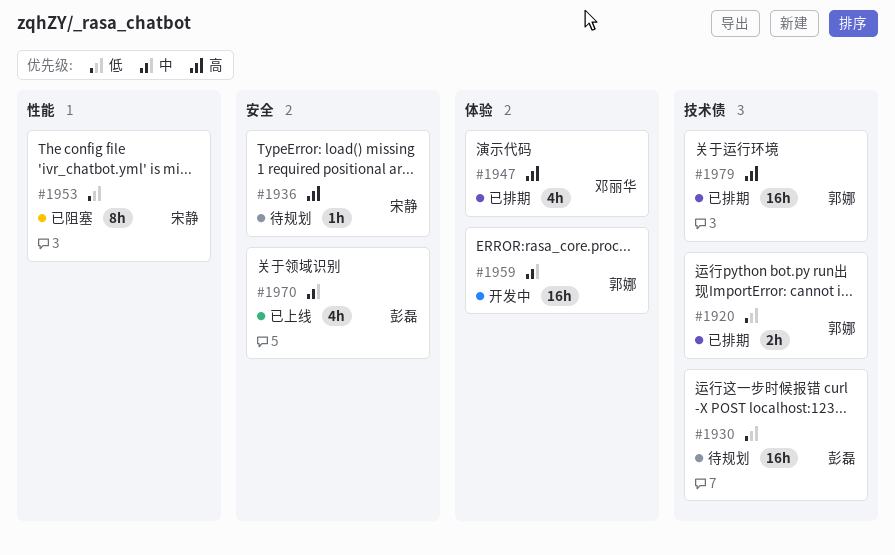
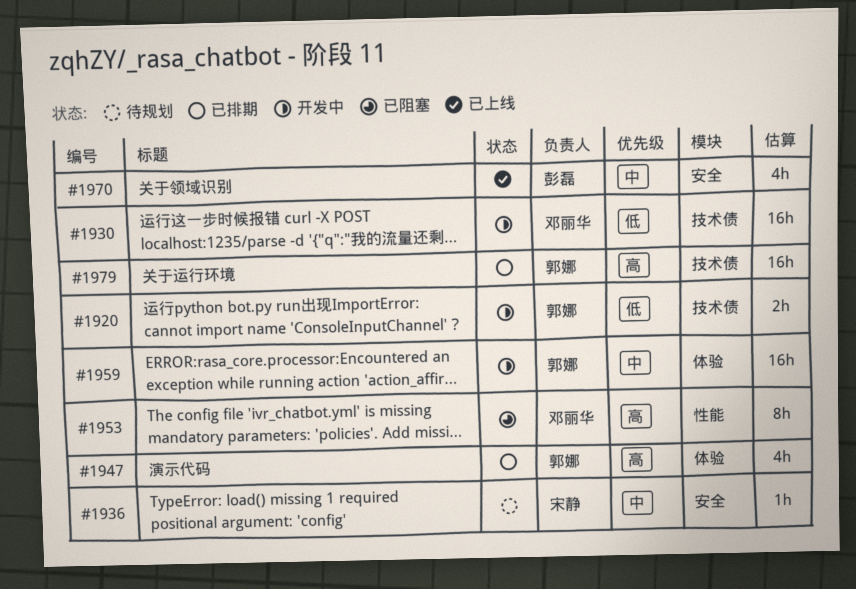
#1920, status: 已排期 -> 开发中
#1930, status: 待规划 -> 开发中
#1930, owner: 彭磊 -> 邓丽华
#1936, priority: 高 -> 中
#1947, owner: 邓丽华 -> 郭娜
#1953, owner: 宋静 -> 邓丽华
#1953, priority: 低 -> 高

